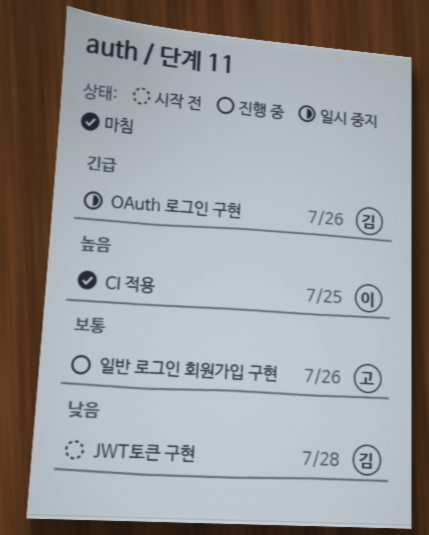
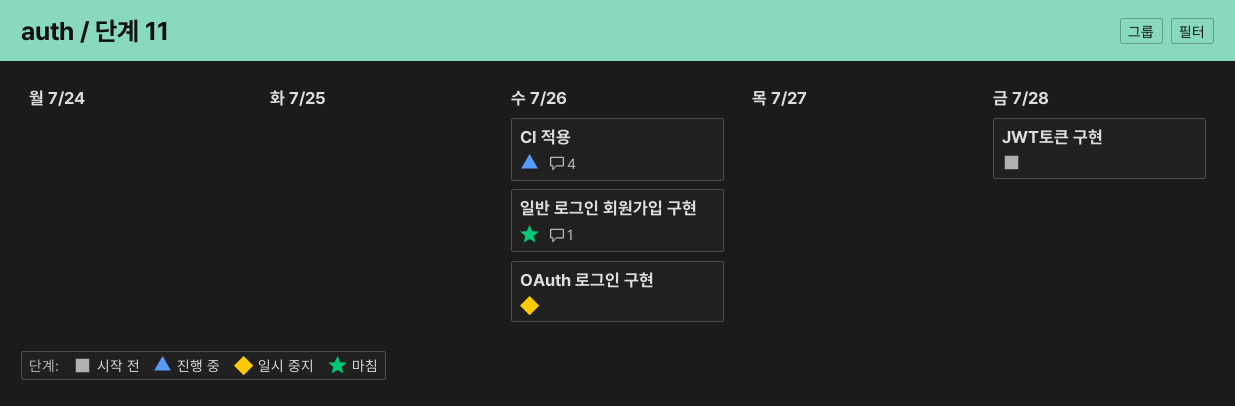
CI 적용, status: 마침 -> 진행 중
CI 적용, due: Jul 25 -> Jul 26
일반 로그인 회원가입 구현, status: 진행 중 -> 마침

